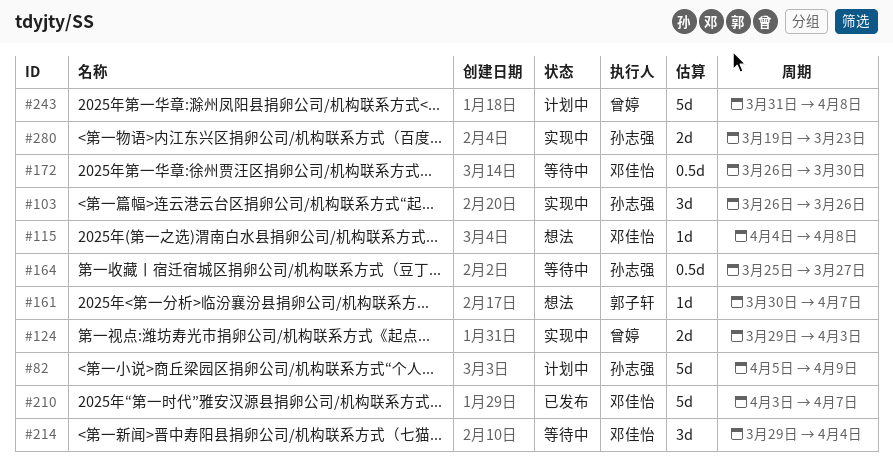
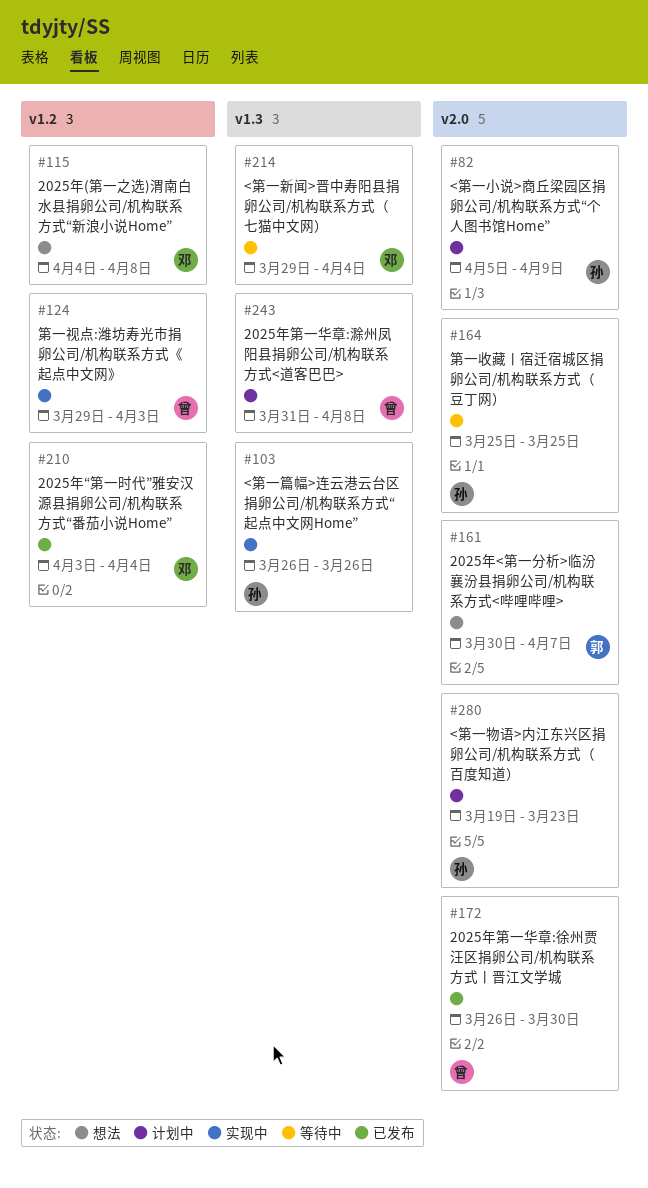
#164, due: Mar 27 -> Mar 25
#172, status: 等待中 -> 已发布
#172, owner: 邓佳怡 -> 曾婷
#210, due: Apr 7 -> Apr 4
#280, status: 实现中 -> 计划中

